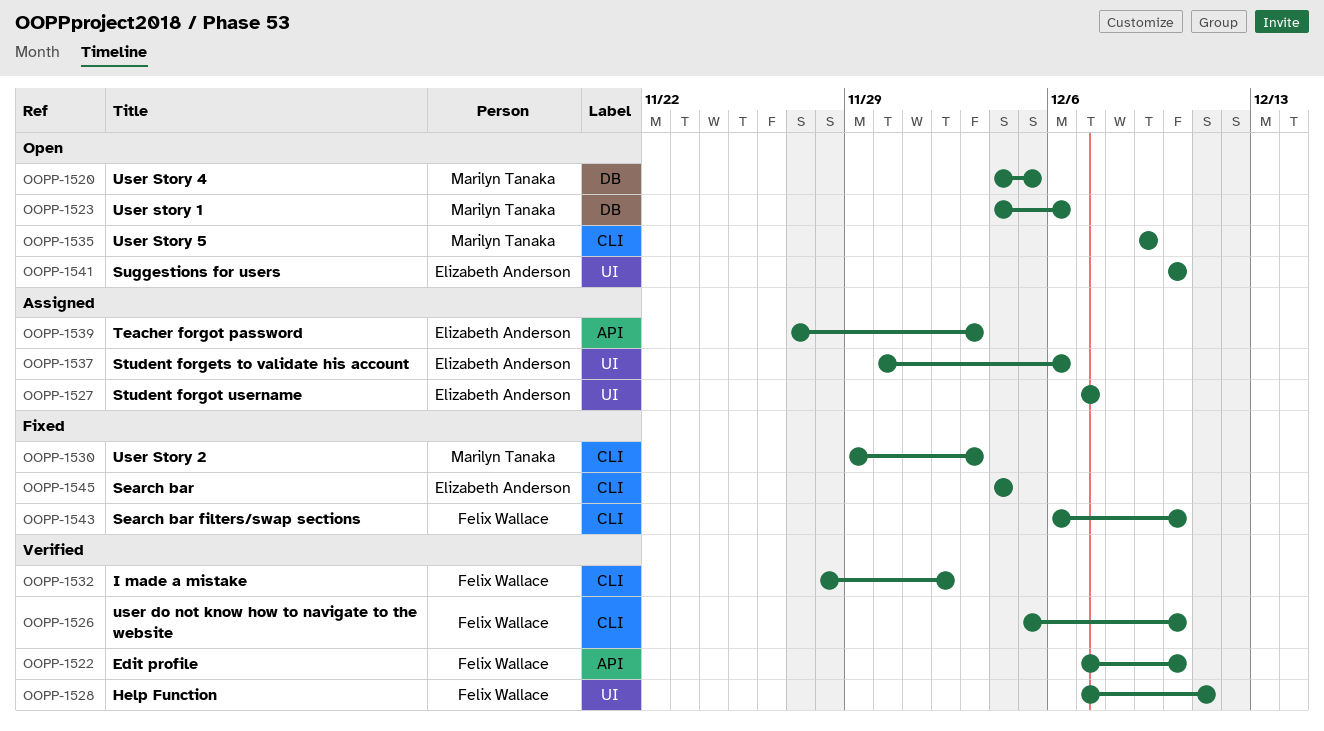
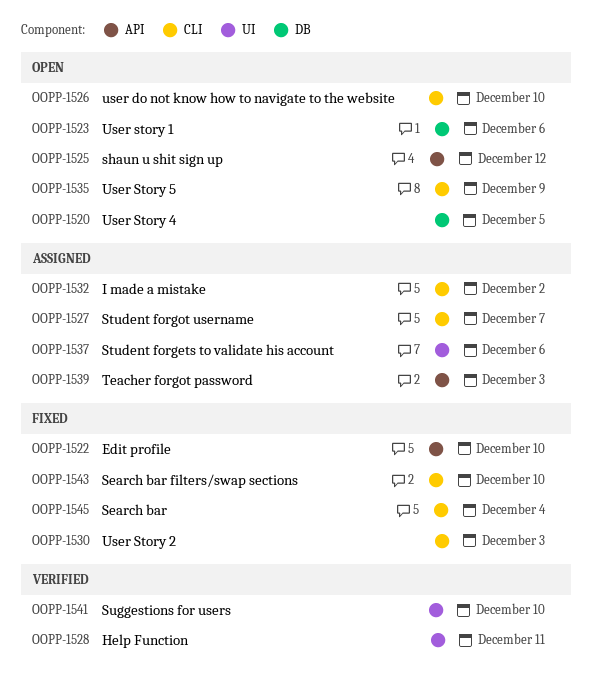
OOPP-1522, status: Verified -> Fixed
OOPP-1525: none -> present
OOPP-1526, status: Verified -> Open
OOPP-1527, label: UI -> CLI
OOPP-1532, status: Verified -> Assigned
OOPP-1541, status: Open -> Verified

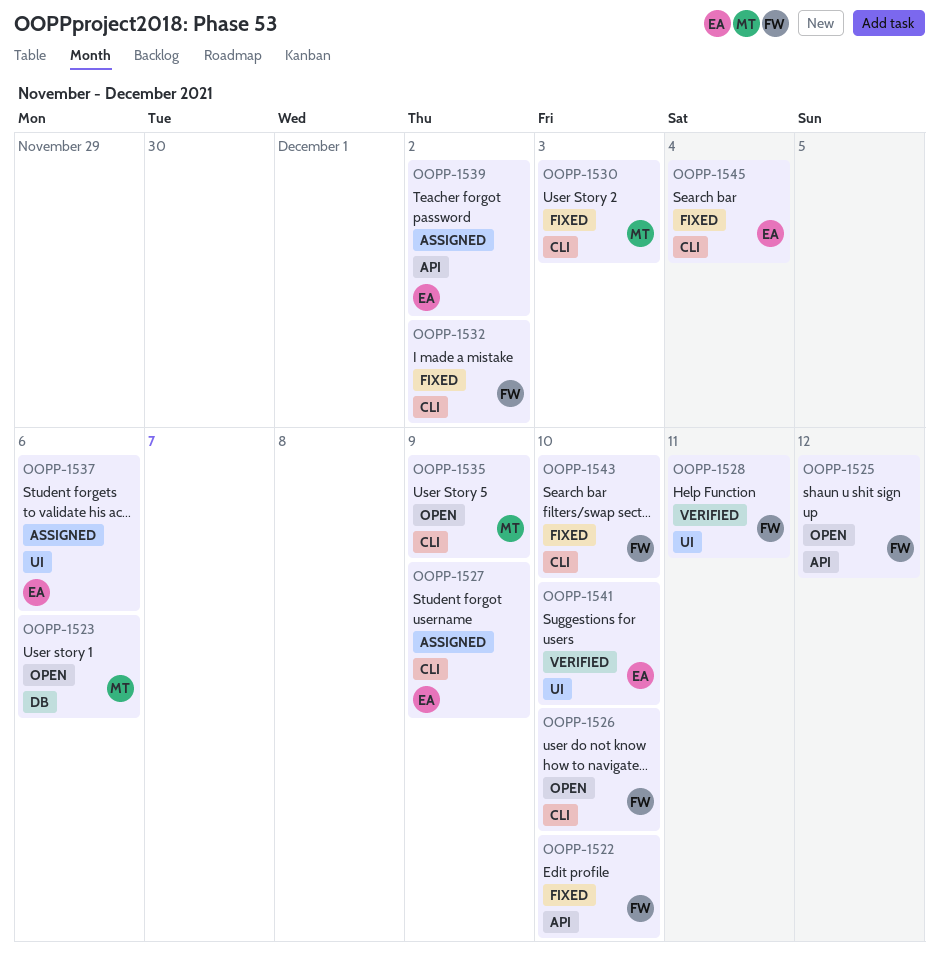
OOPP-1520: present -> none
OOPP-1527, due: Dec 7 -> Dec 9
OOPP-1532, status: Assigned -> Fixed
OOPP-1539, due: Dec 3 -> Dec 2

